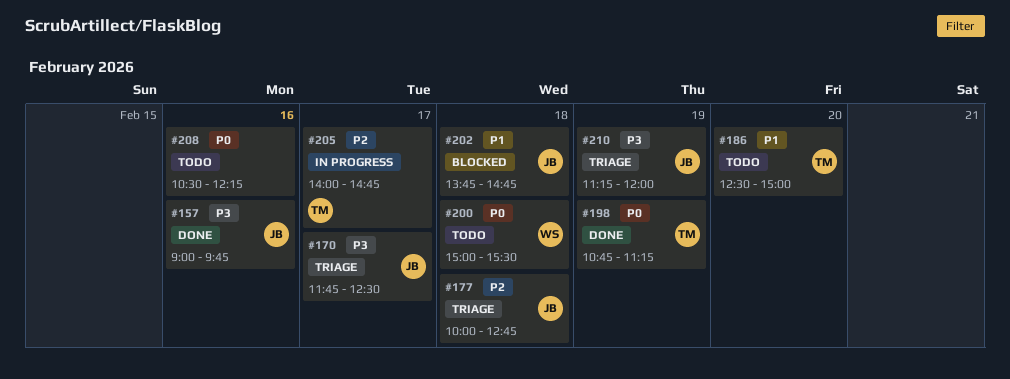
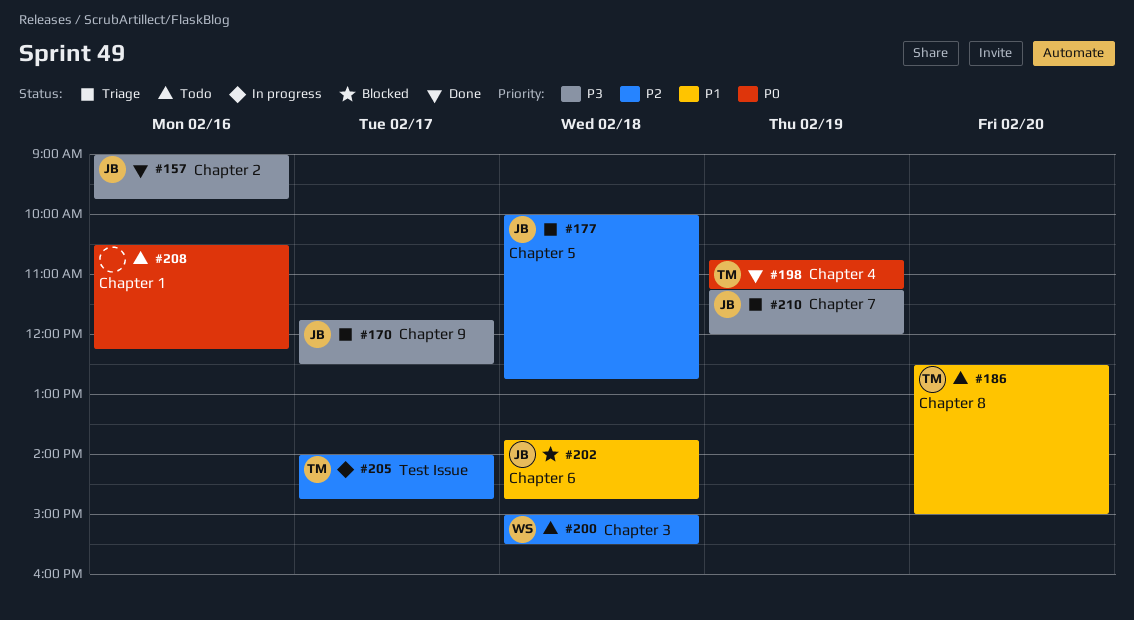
#200, priority: P0 -> P2

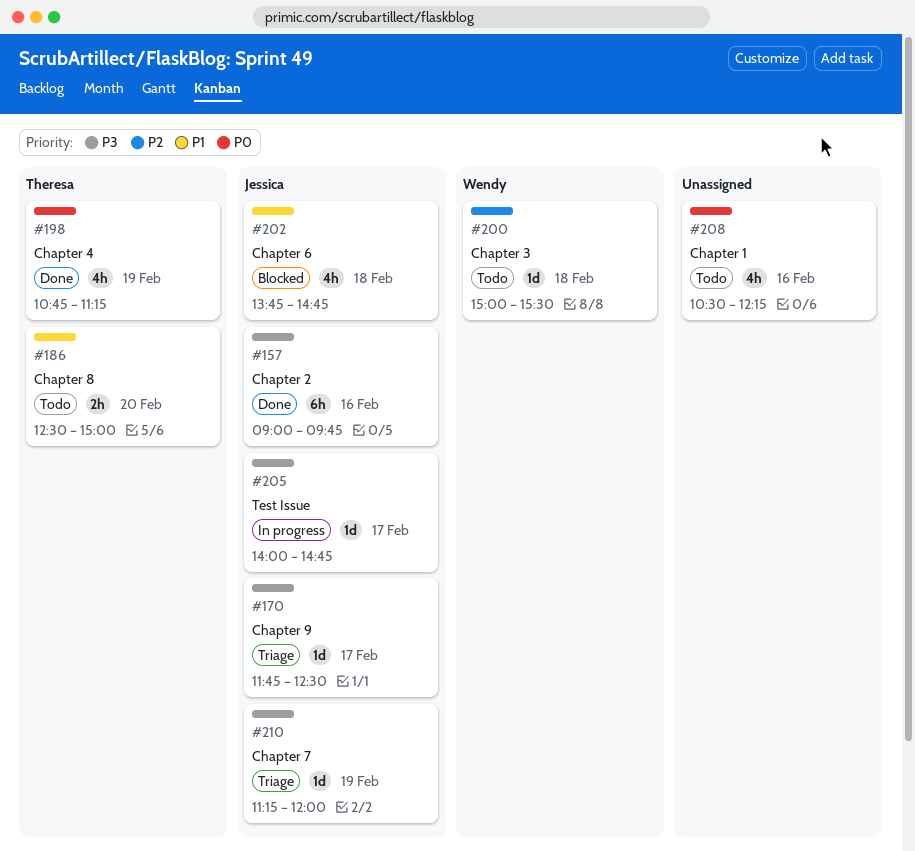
#177: present -> none
#205, owner: Theresa -> Jessica
#205, priority: P2 -> P3

